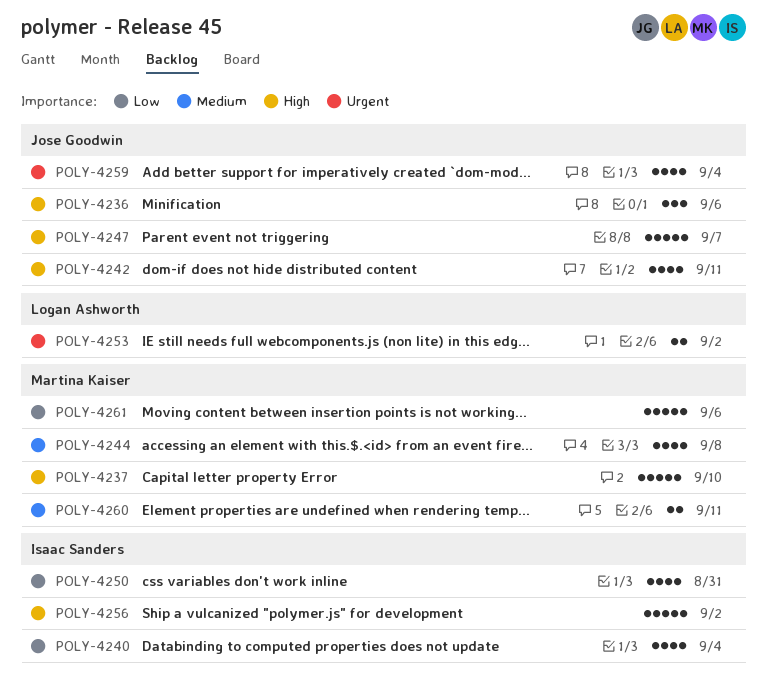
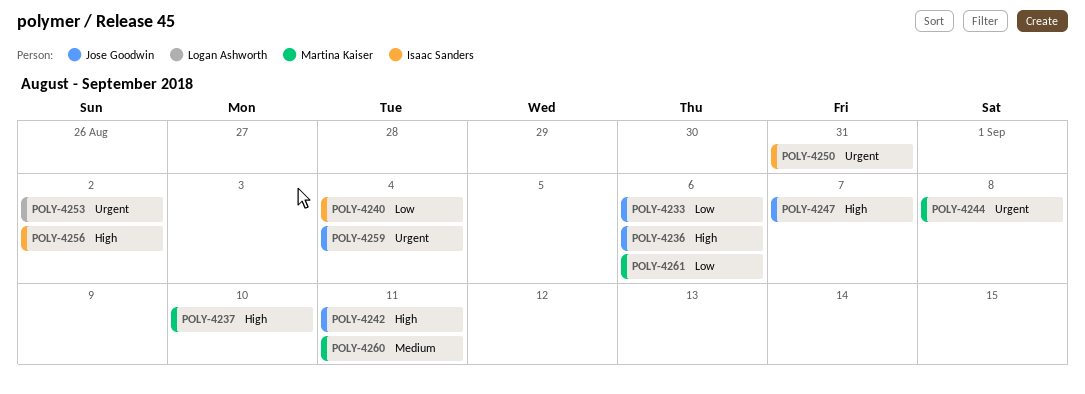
POLY-4233: none -> present
POLY-4244, priority: Medium -> Urgent
POLY-4250, priority: Low -> Urgent

